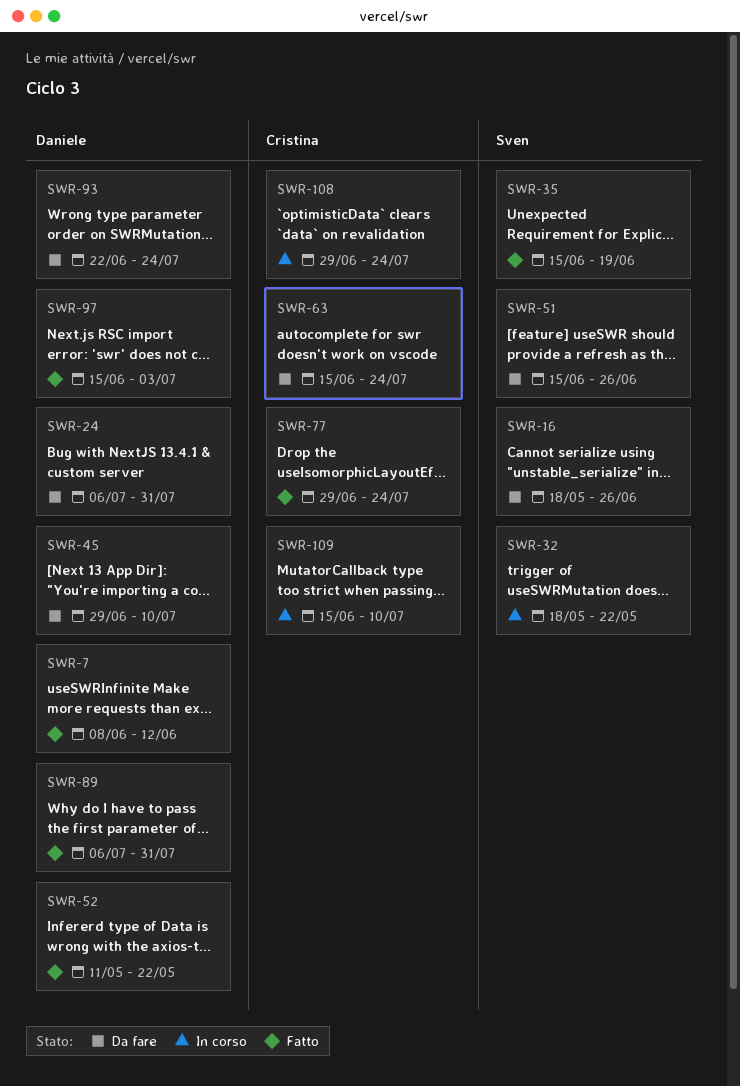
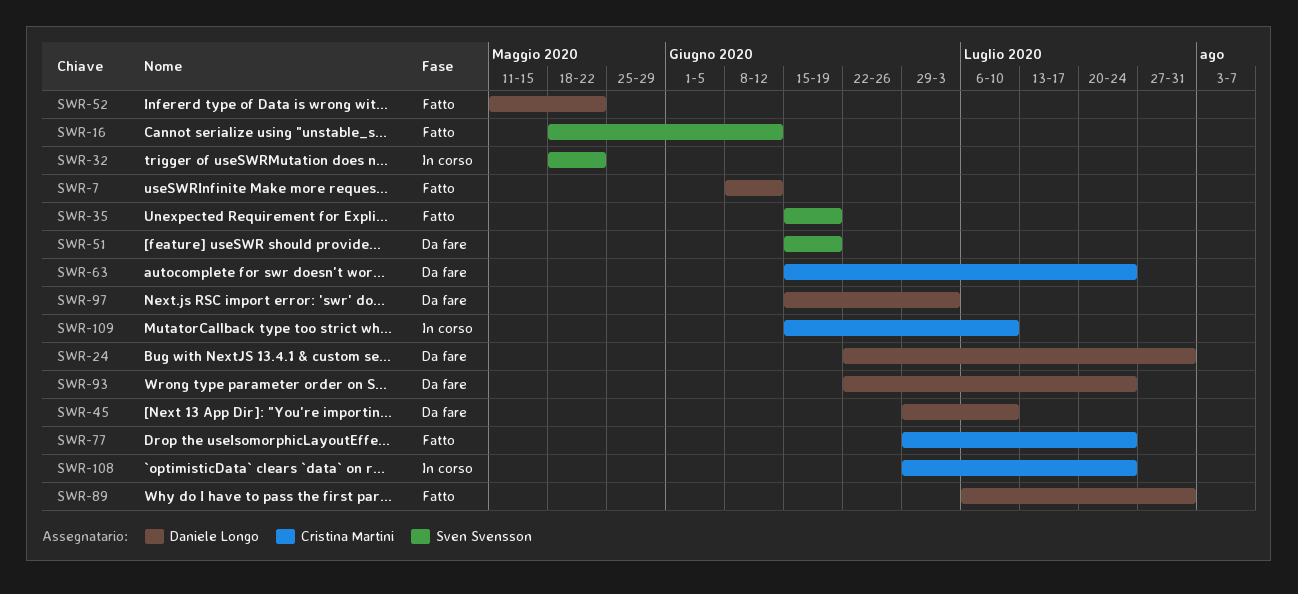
SWR-16, status: Da fare -> Fatto
SWR-16, due: Jun 26 -> Jun 12
SWR-24, start: Jul 6 -> Jun 22
SWR-51, due: Jun 26 -> Jun 19
SWR-97, status: Fatto -> Da fare

